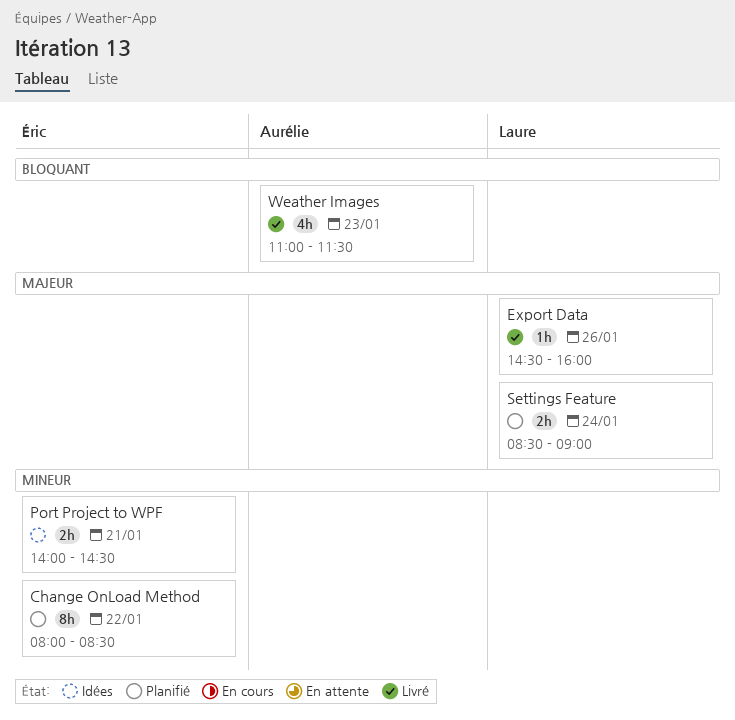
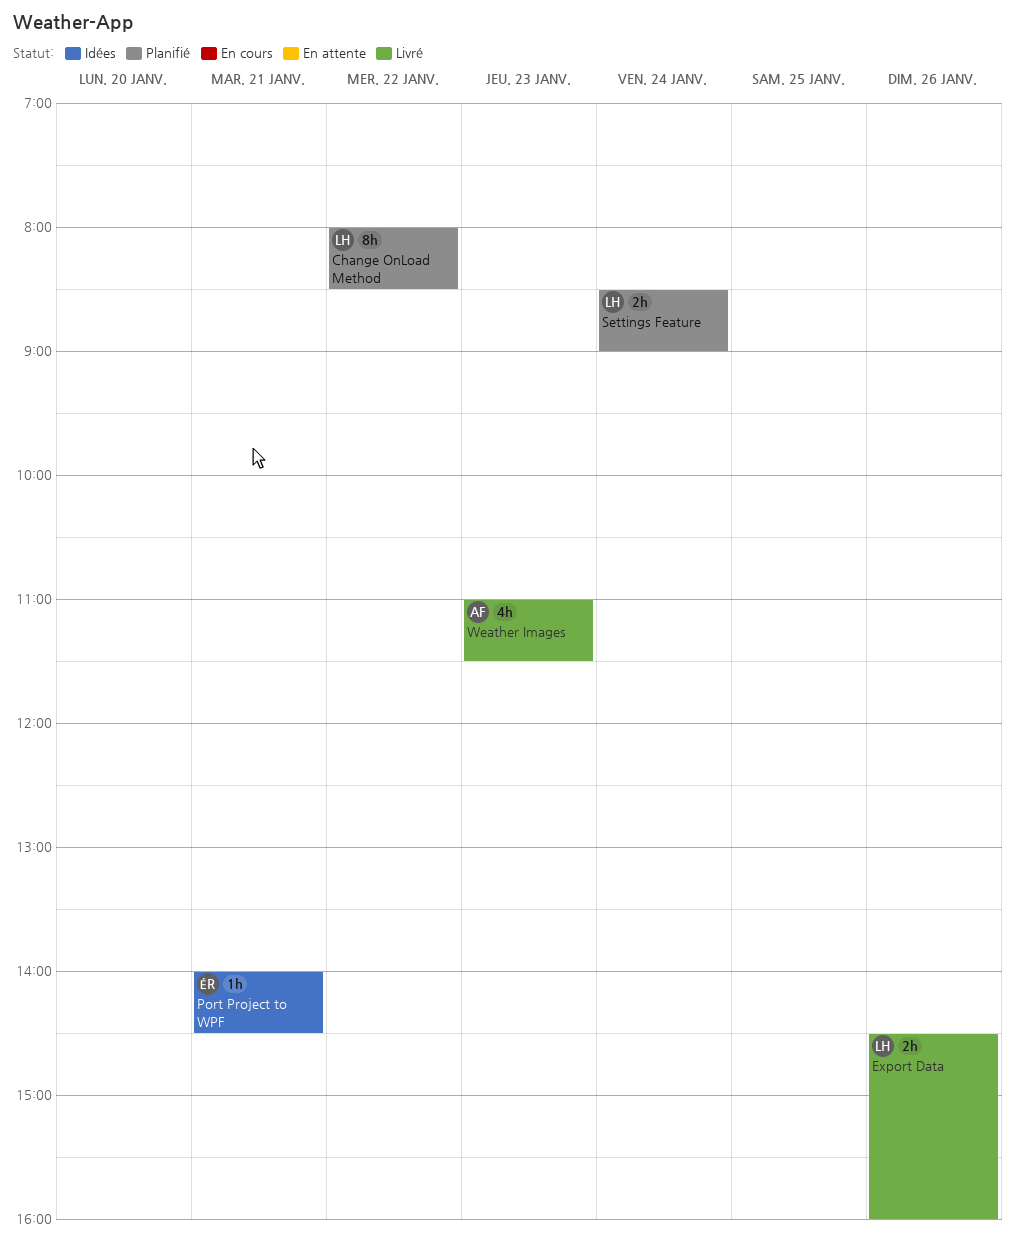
Change OnLoad Method, owner: Éric -> Laure
Export Data, estimate: 1h -> 2h
Port Project to WPF, estimate: 2h -> 1h

